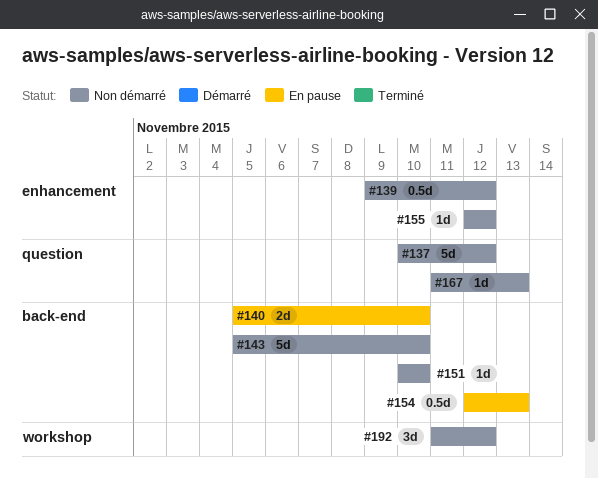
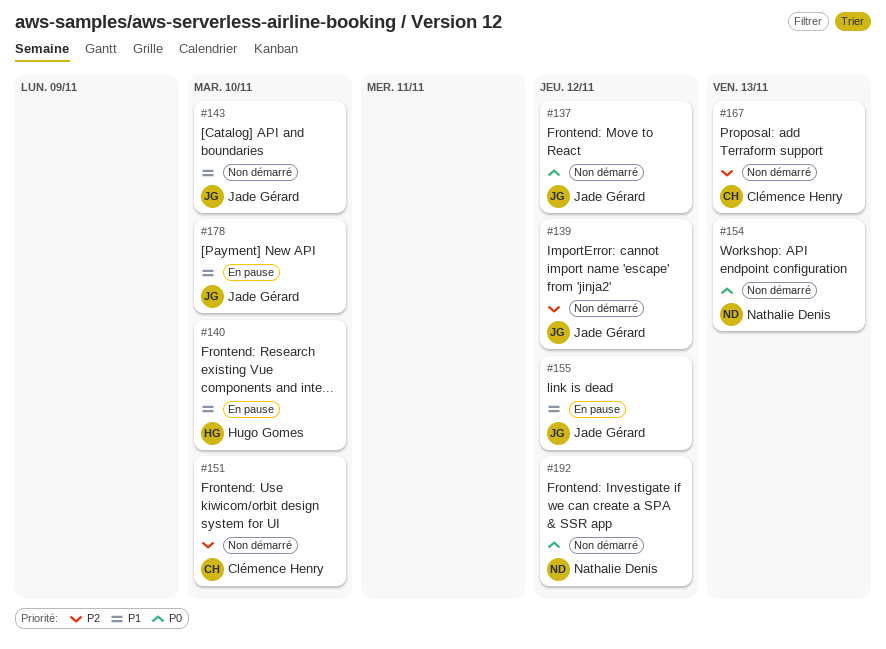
#154, status: En pause -> Non démarré
#155, status: Non démarré -> En pause
#178: none -> present

